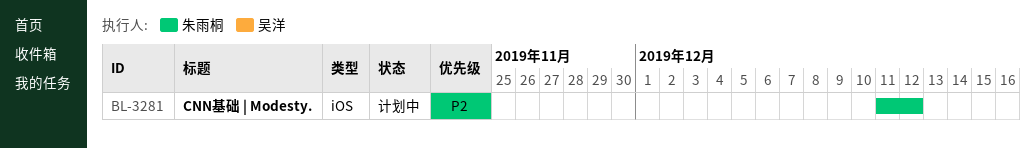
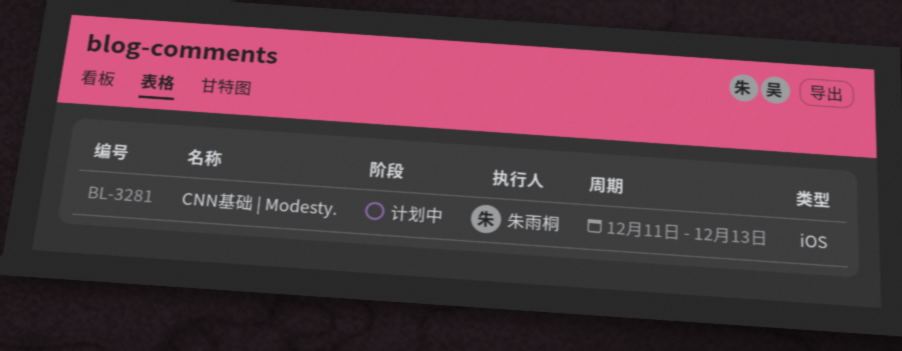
BL-3281, due: Dec 12 -> Dec 13

